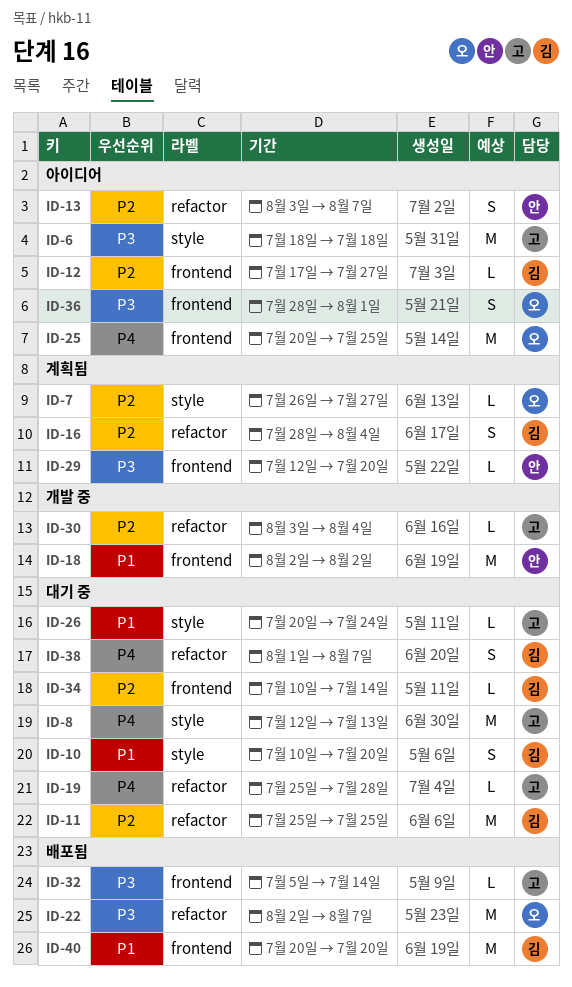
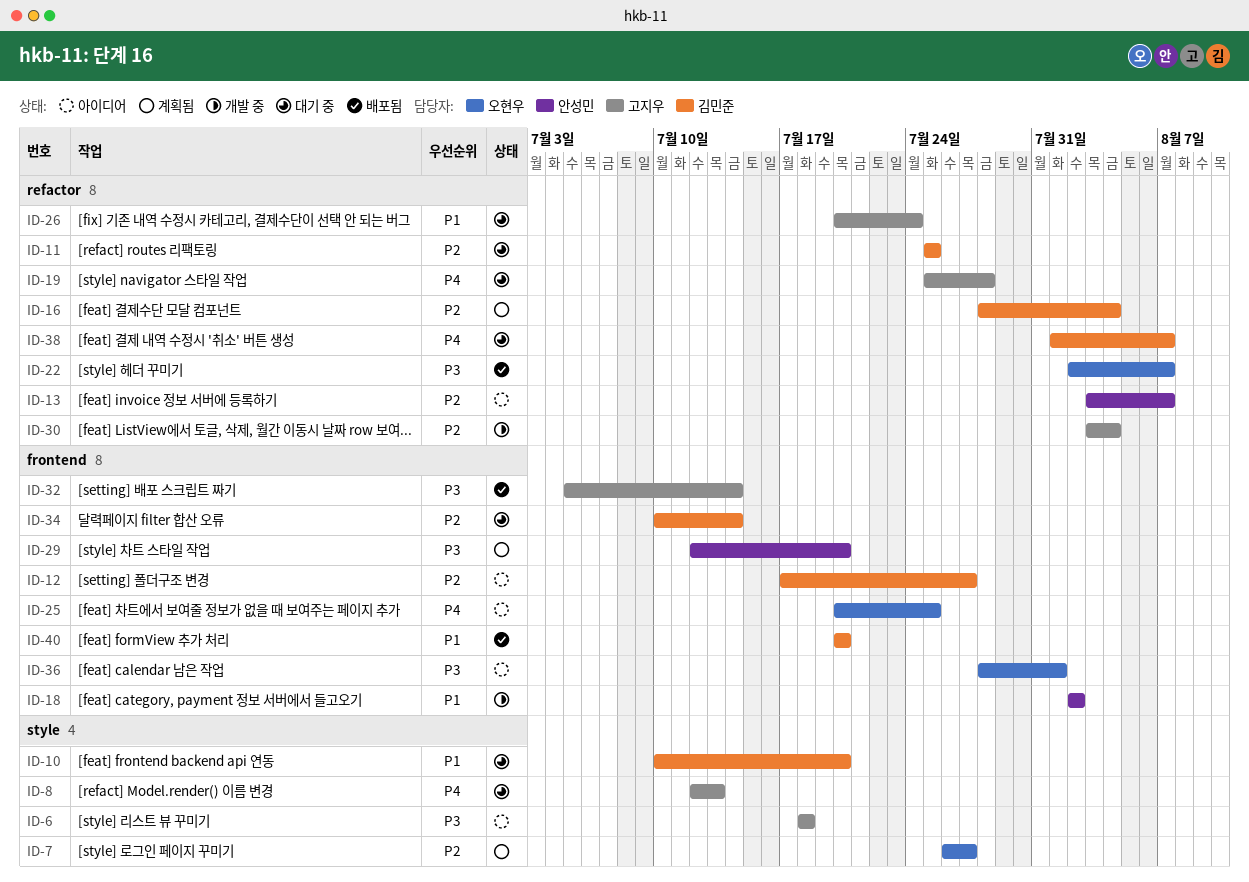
ID-26, label: style -> refactor

